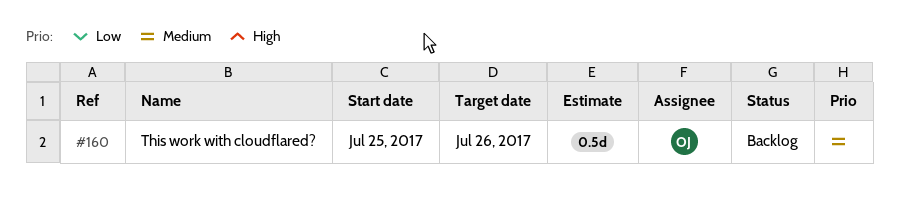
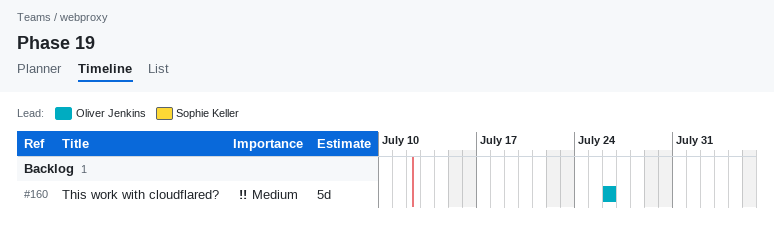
#160, estimate: 0.5d -> 5d
#160, start: Jul 25 -> Jul 26

